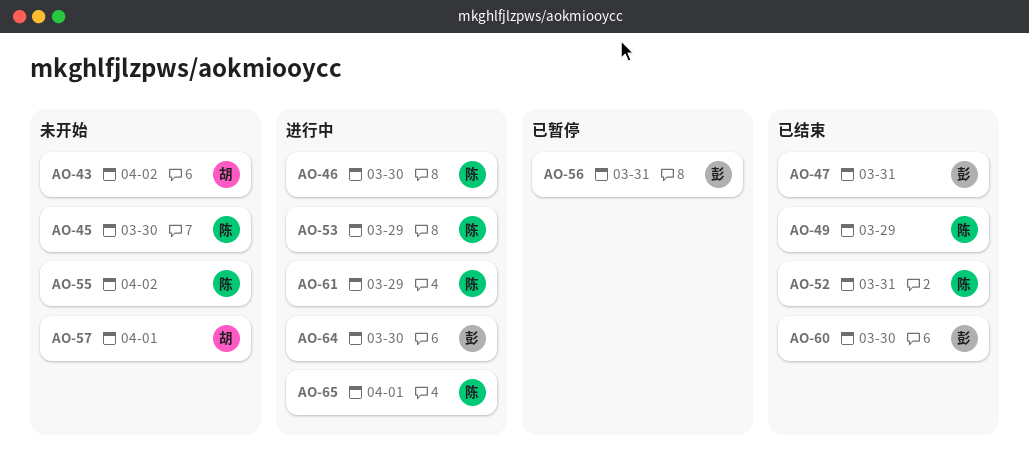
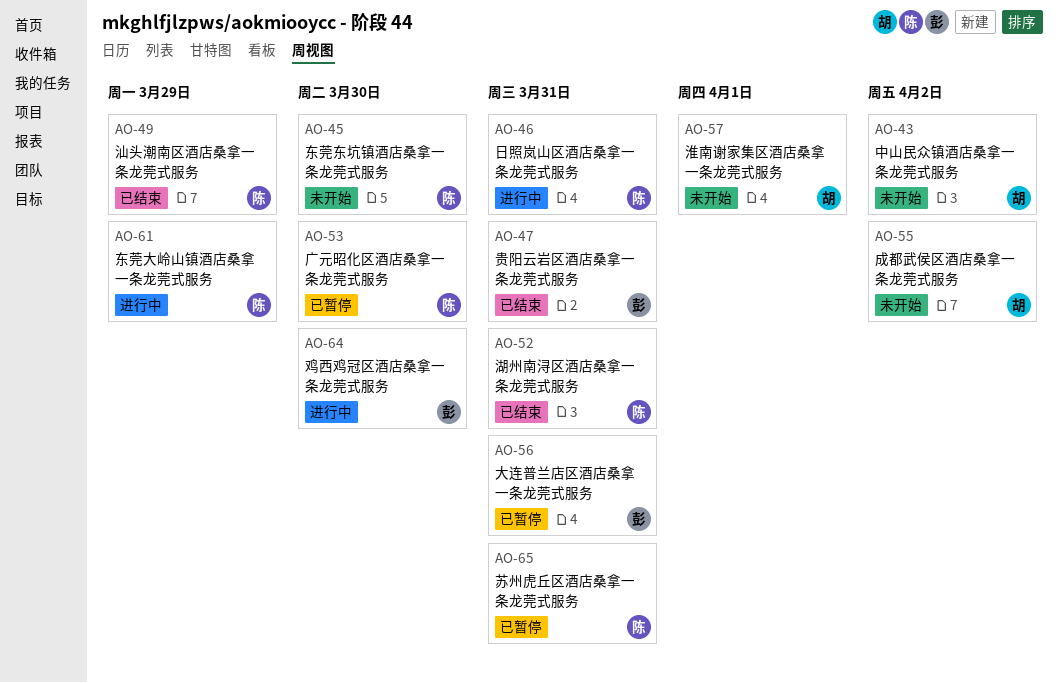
AO-46, due: Mar 30 -> Mar 31
AO-53, status: 进行中 -> 已暂停
AO-53, due: Mar 29 -> Mar 30
AO-55, owner: 陈 -> 胡
AO-60: present -> none
AO-65, status: 进行中 -> 已暂停
AO-65, due: Apr 1 -> Mar 31

